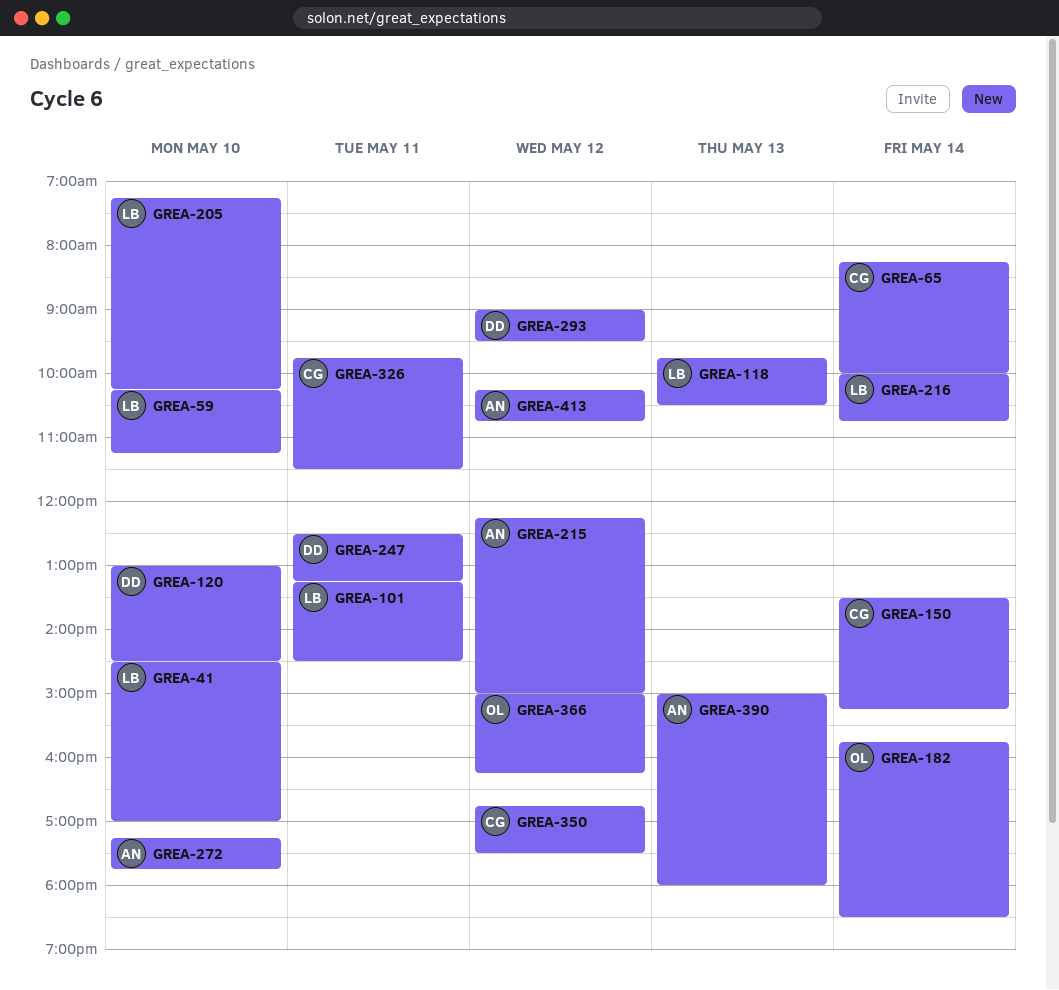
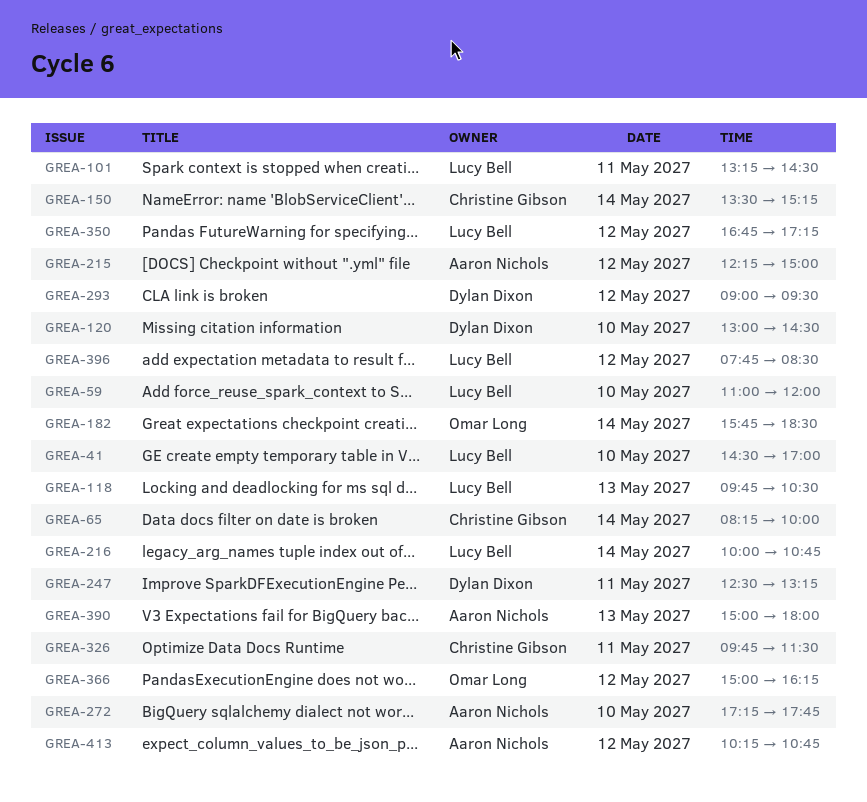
GREA-59, begins: 10:15 -> 11:00
GREA-59, ends: 11:15 -> 12:00
GREA-205: present -> none
GREA-350, owner: Christine Gibson -> Lucy Bell
GREA-350, ends: 17:30 -> 17:15
GREA-396: none -> present

